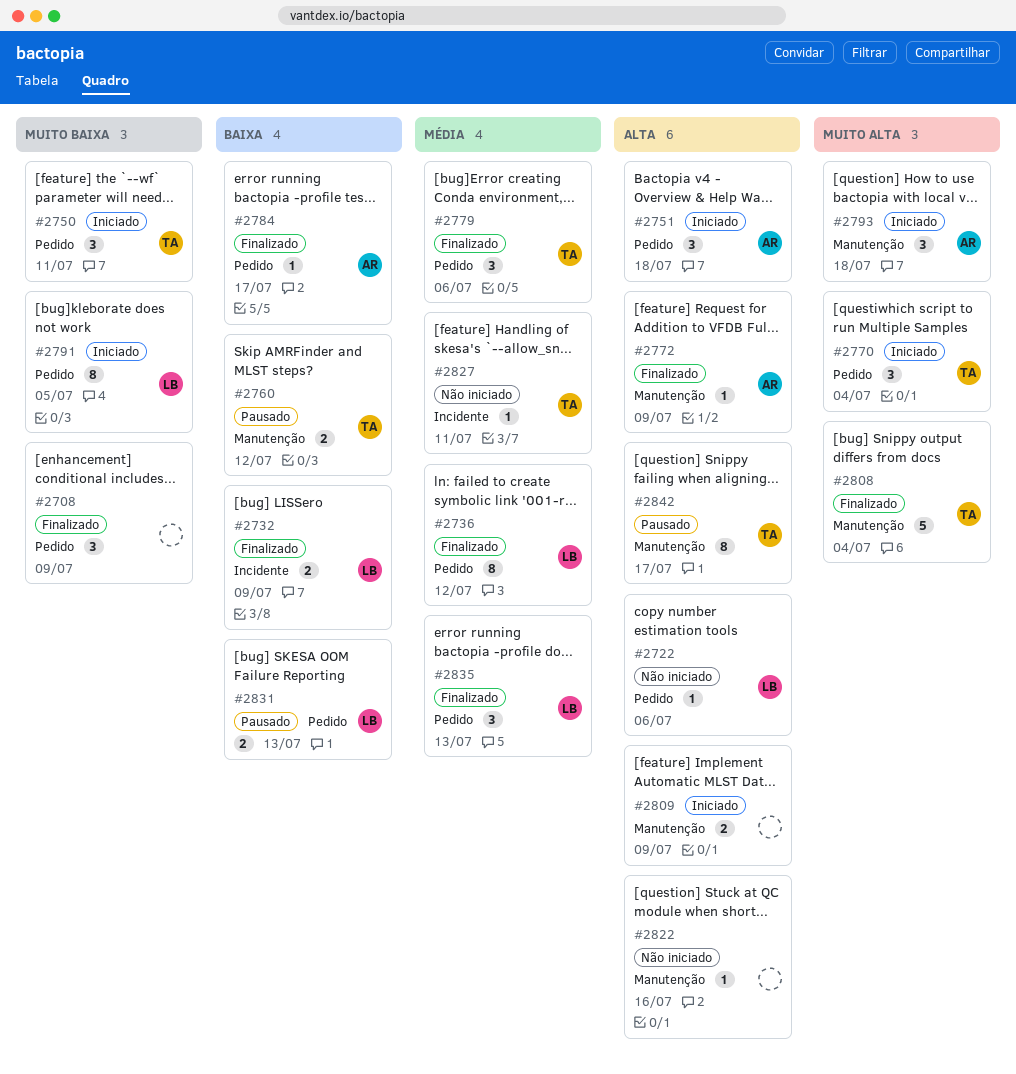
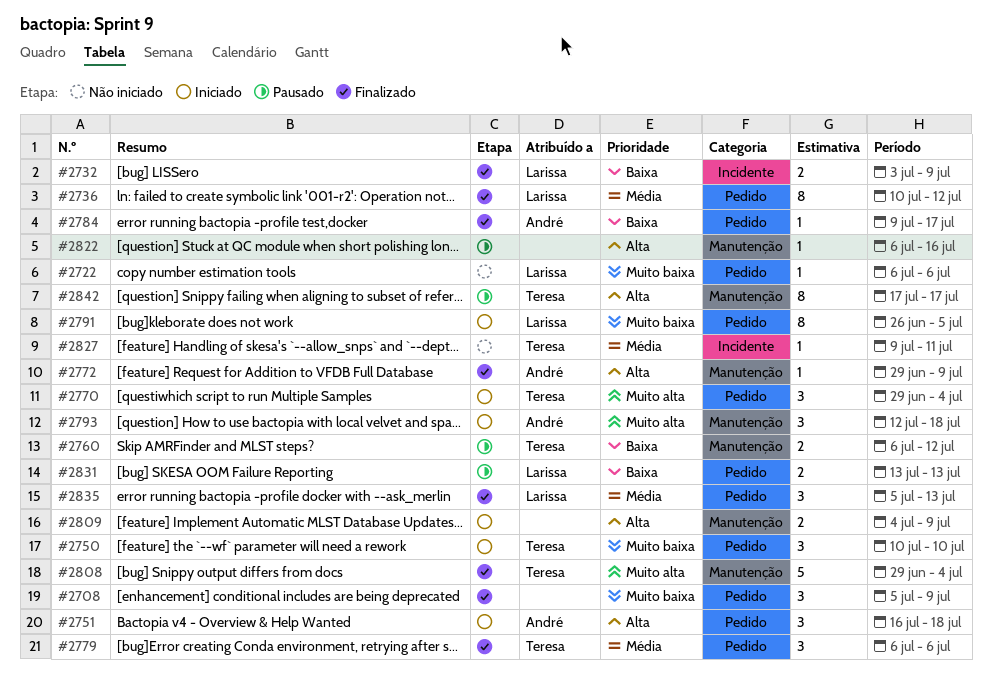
#2722, priority: Alta -> Muito baixa
#2750, due: Jul 11 -> Jul 10
#2822, status: Não iniciado -> Pausado

